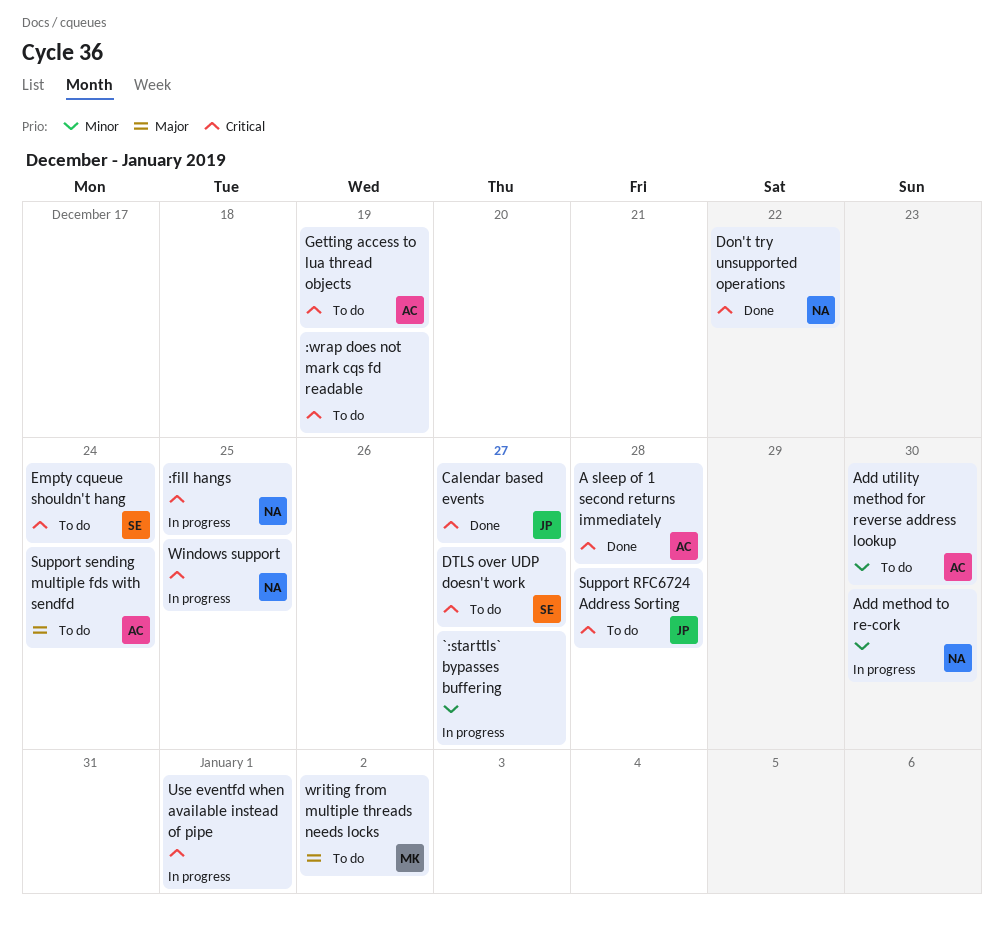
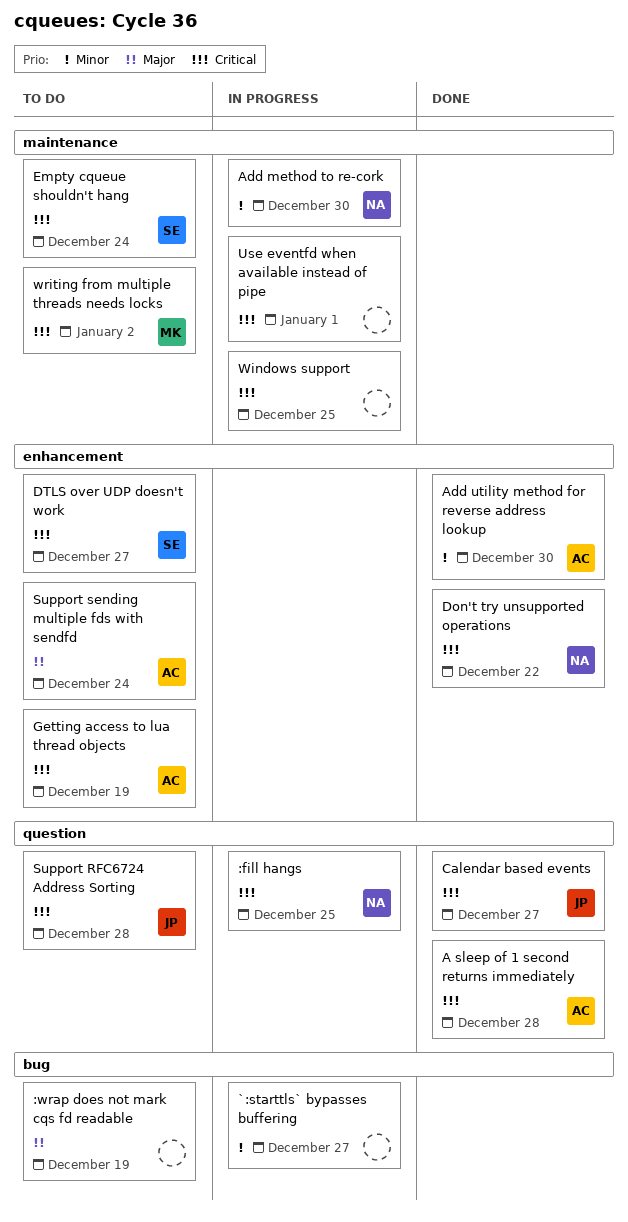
:wrap does not mark cqs fd readable, priority: Critical -> Major
Add utility method for reverse address lookup, status: To do -> Done
Windows support, owner: NA -> none
writing from multiple threads needs locks, priority: Major -> Critical

